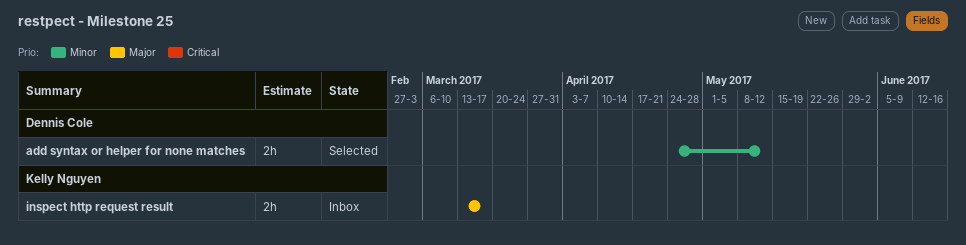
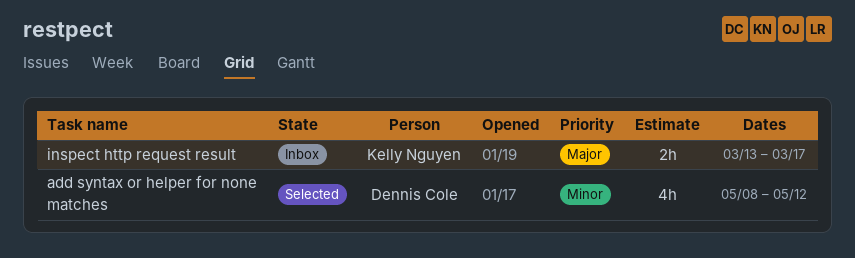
add syntax or helper for none matches, estimate: 2h -> 4h
add syntax or helper for none matches, start: Apr 24 -> May 8

